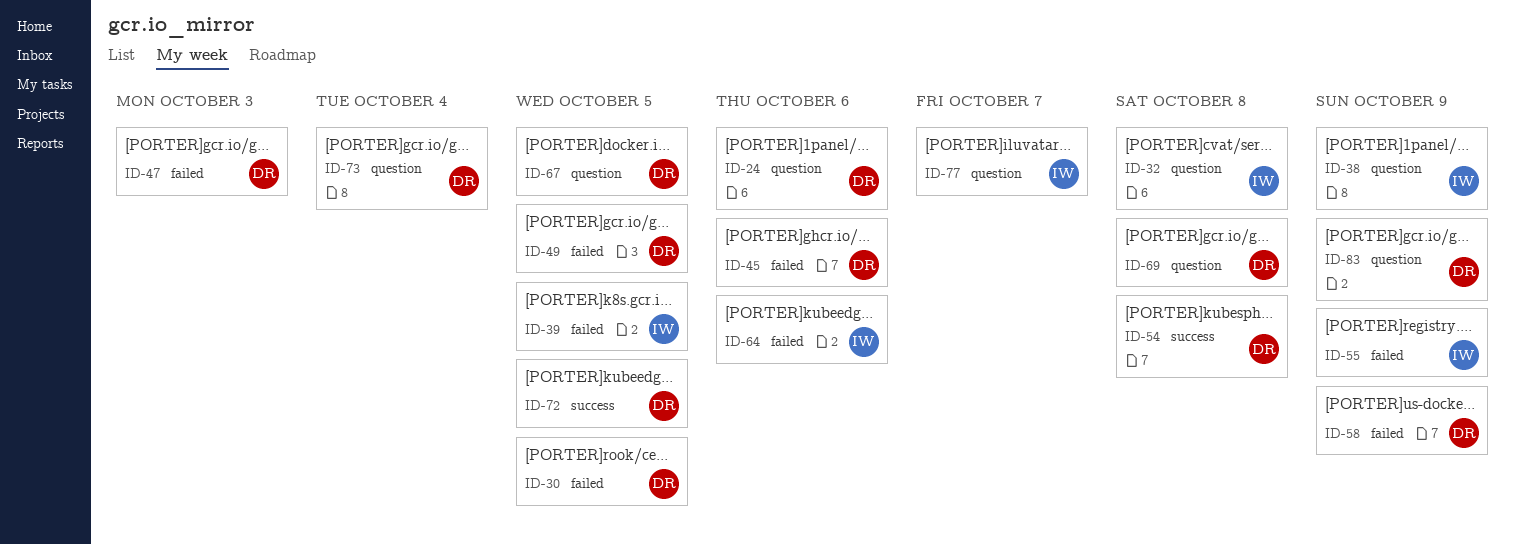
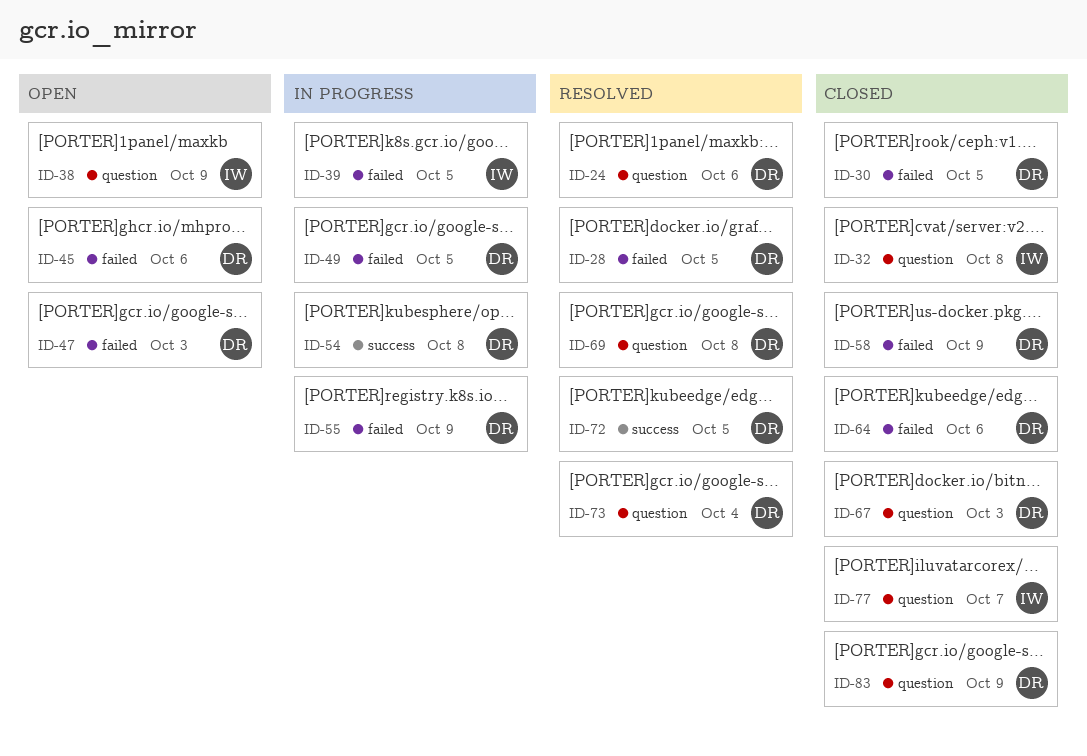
ID-28: none -> present
ID-55, owner: IW -> DR
ID-64, owner: IW -> DR
ID-67, due: Oct 5 -> Oct 3

